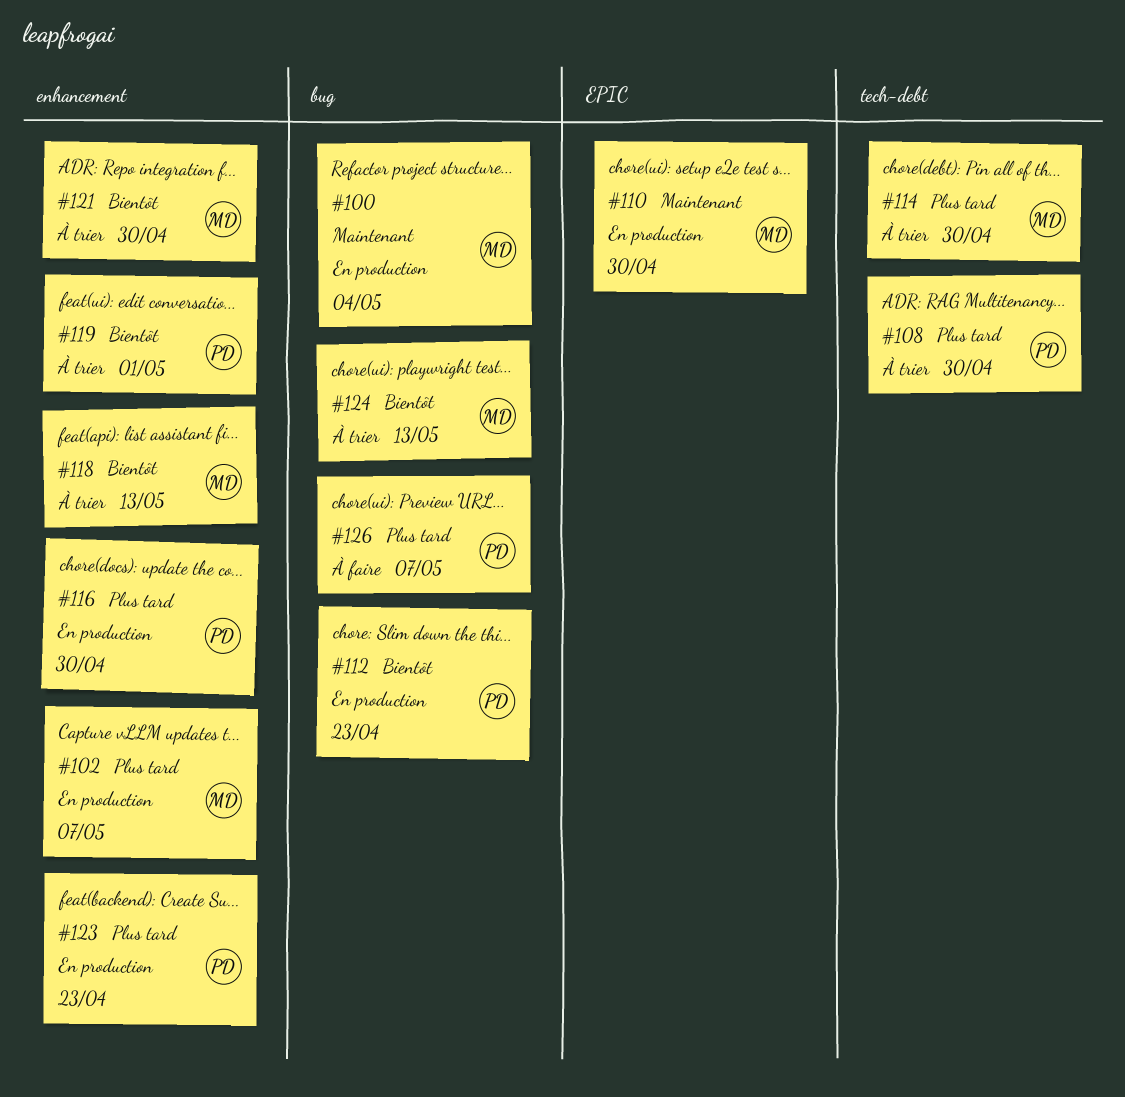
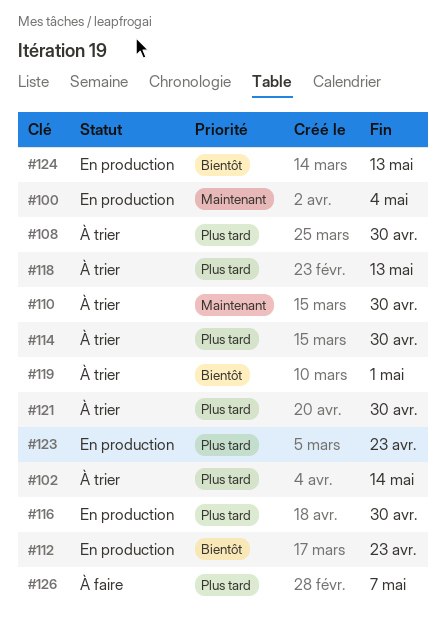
#102, status: En production -> À trier
#102, due: May 7 -> May 14
#110, status: En production -> À trier
#118, priority: Bientôt -> Plus tard
#121, priority: Bientôt -> Plus tard
#124, status: À trier -> En production

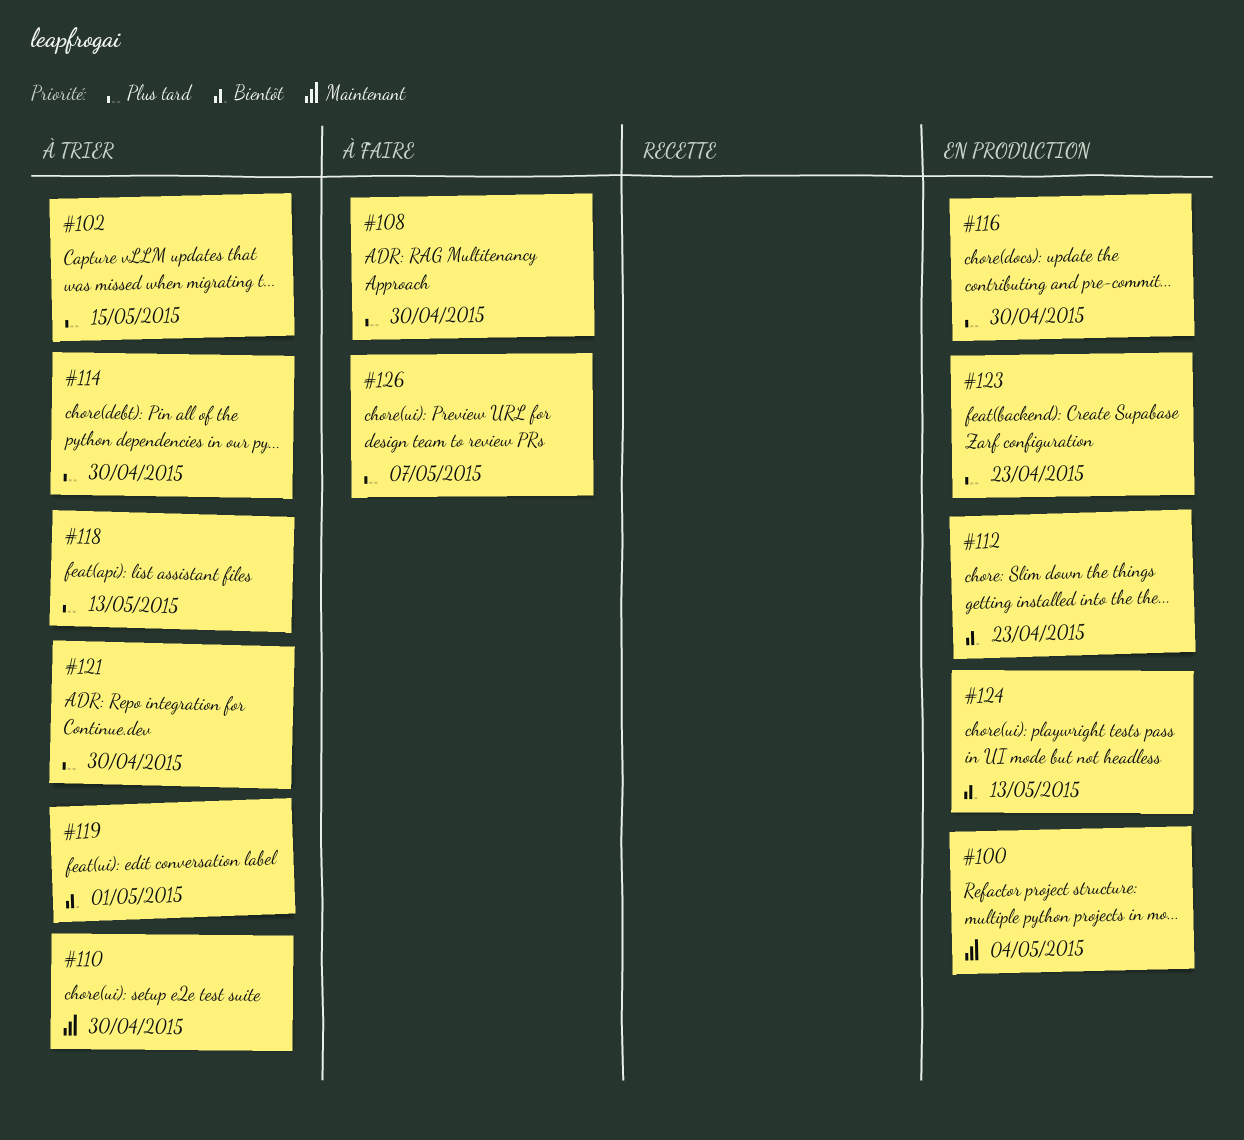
#102, due: May 14 -> May 15
#108, status: À trier -> À faire

